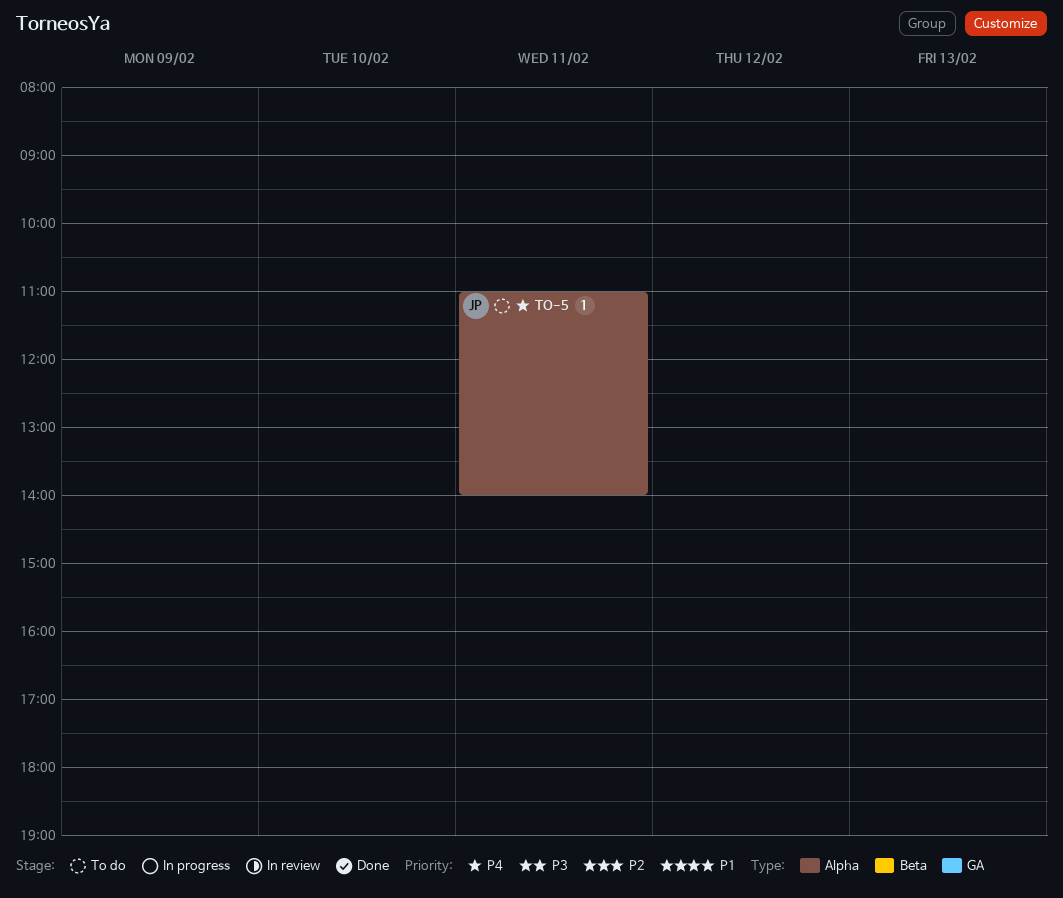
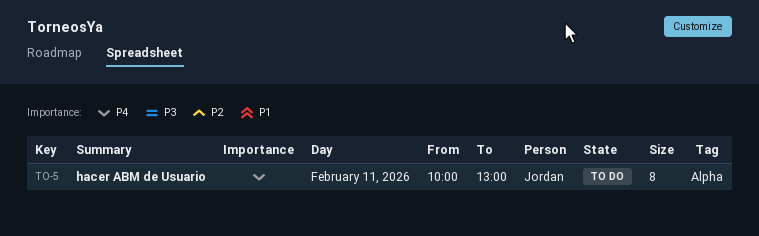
TO-5, estimate: 1 -> 8
TO-5, begins: 11:00 -> 10:00
TO-5, ends: 14:00 -> 13:00

